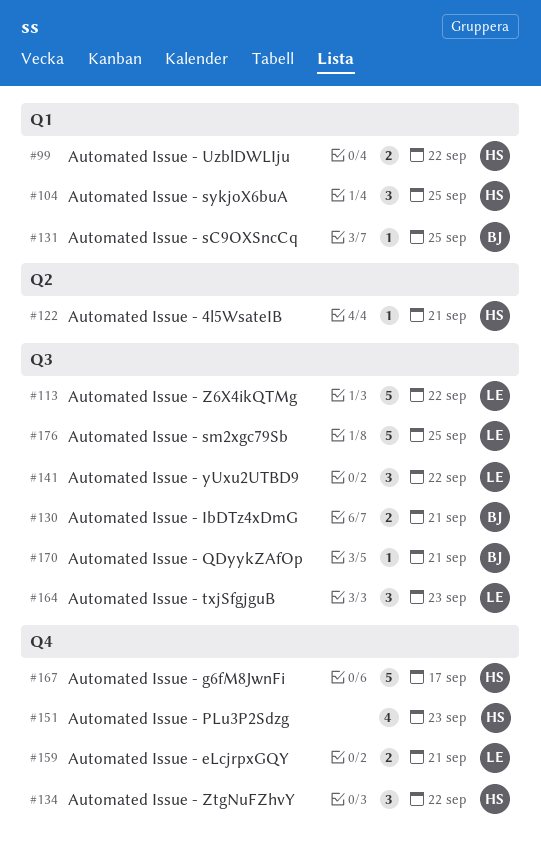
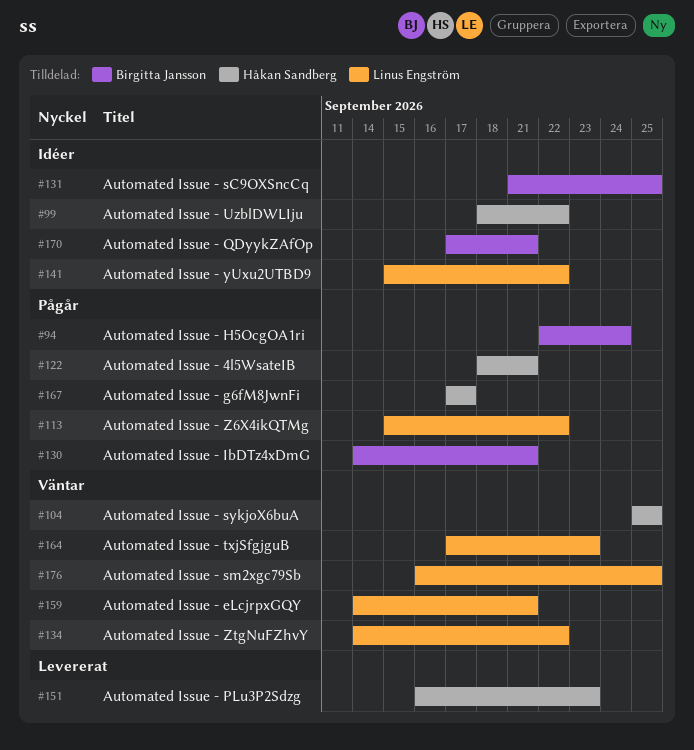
#94: none -> present
#134, owner: Håkan Sandberg -> Linus Engström

